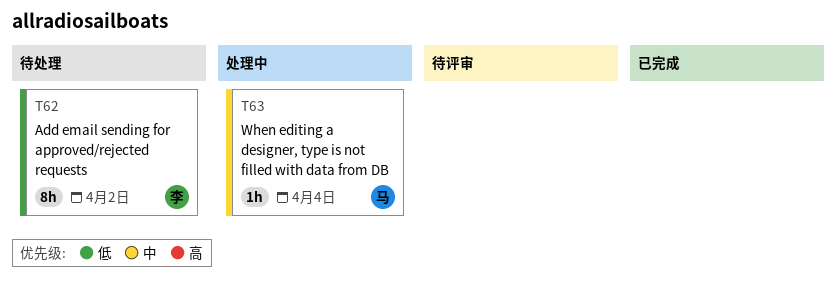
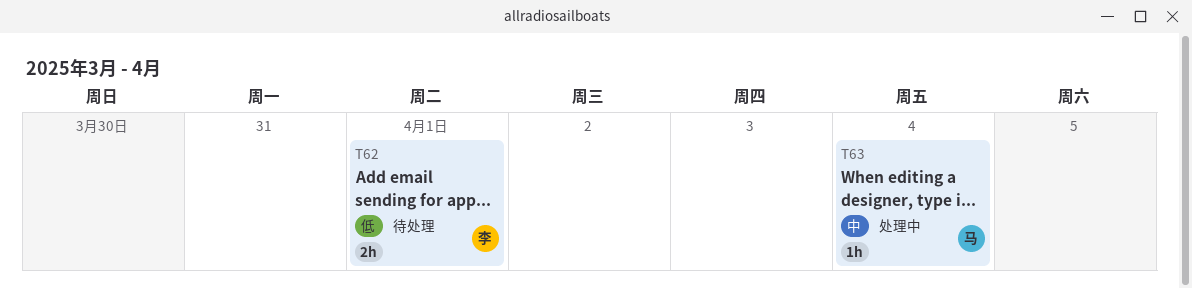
T62, estimate: 8h -> 2h
T62, due: Apr 2 -> Apr 1

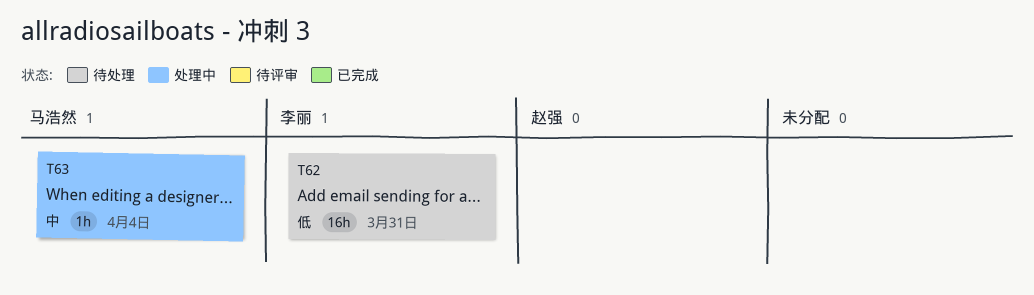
T62, estimate: 2h -> 16h
T62, due: Apr 1 -> Mar 31

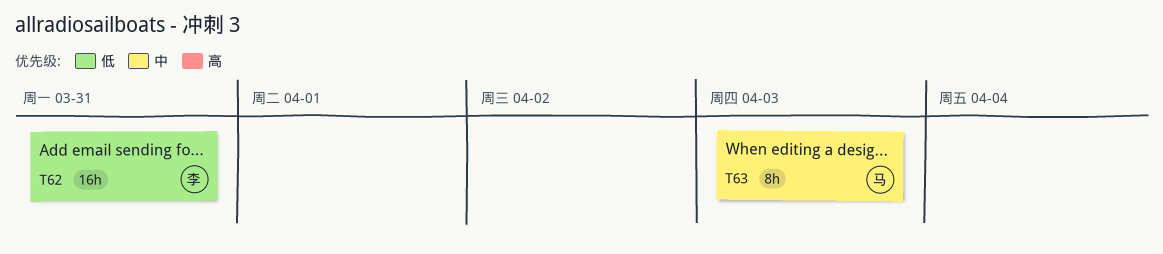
T63, estimate: 1h -> 8h
T63, due: Apr 4 -> Apr 3

